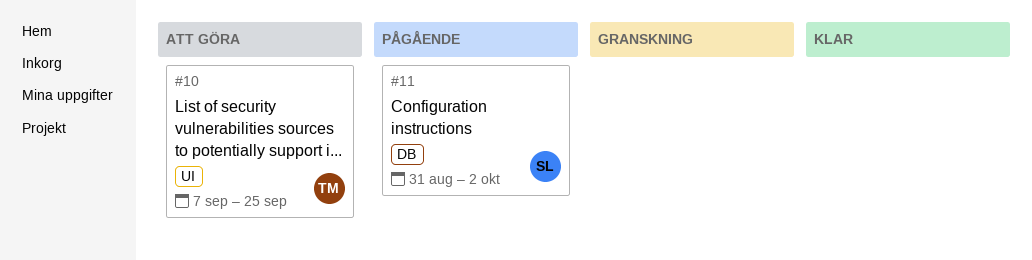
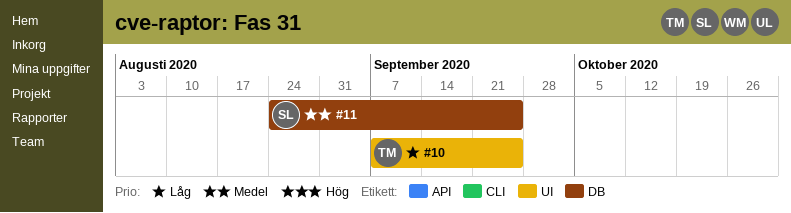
#11, start: Aug 31 -> Aug 24
#11, due: Oct 2 -> Sep 25

